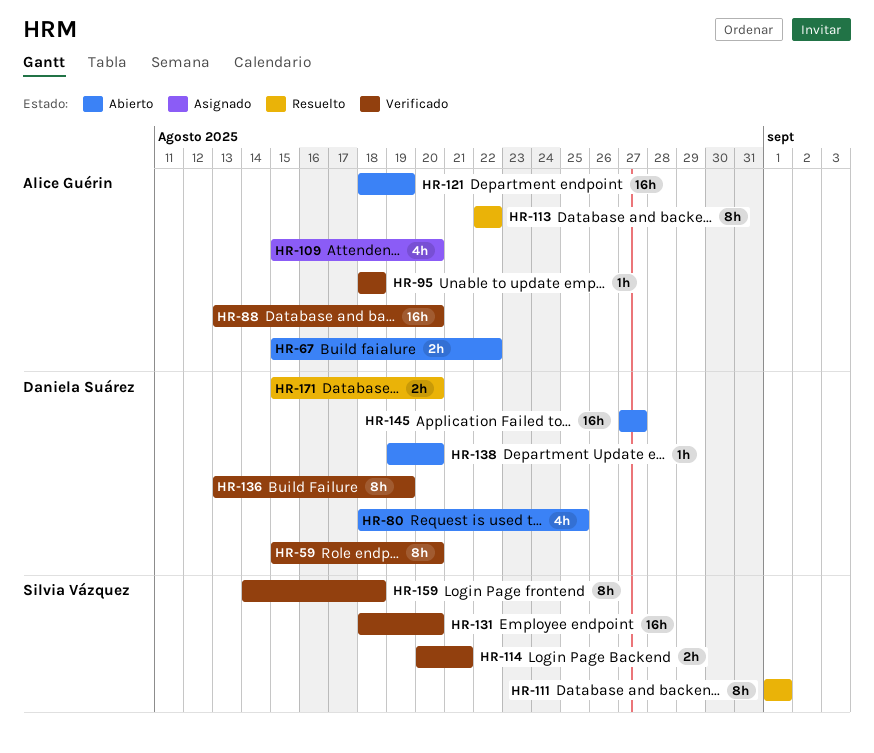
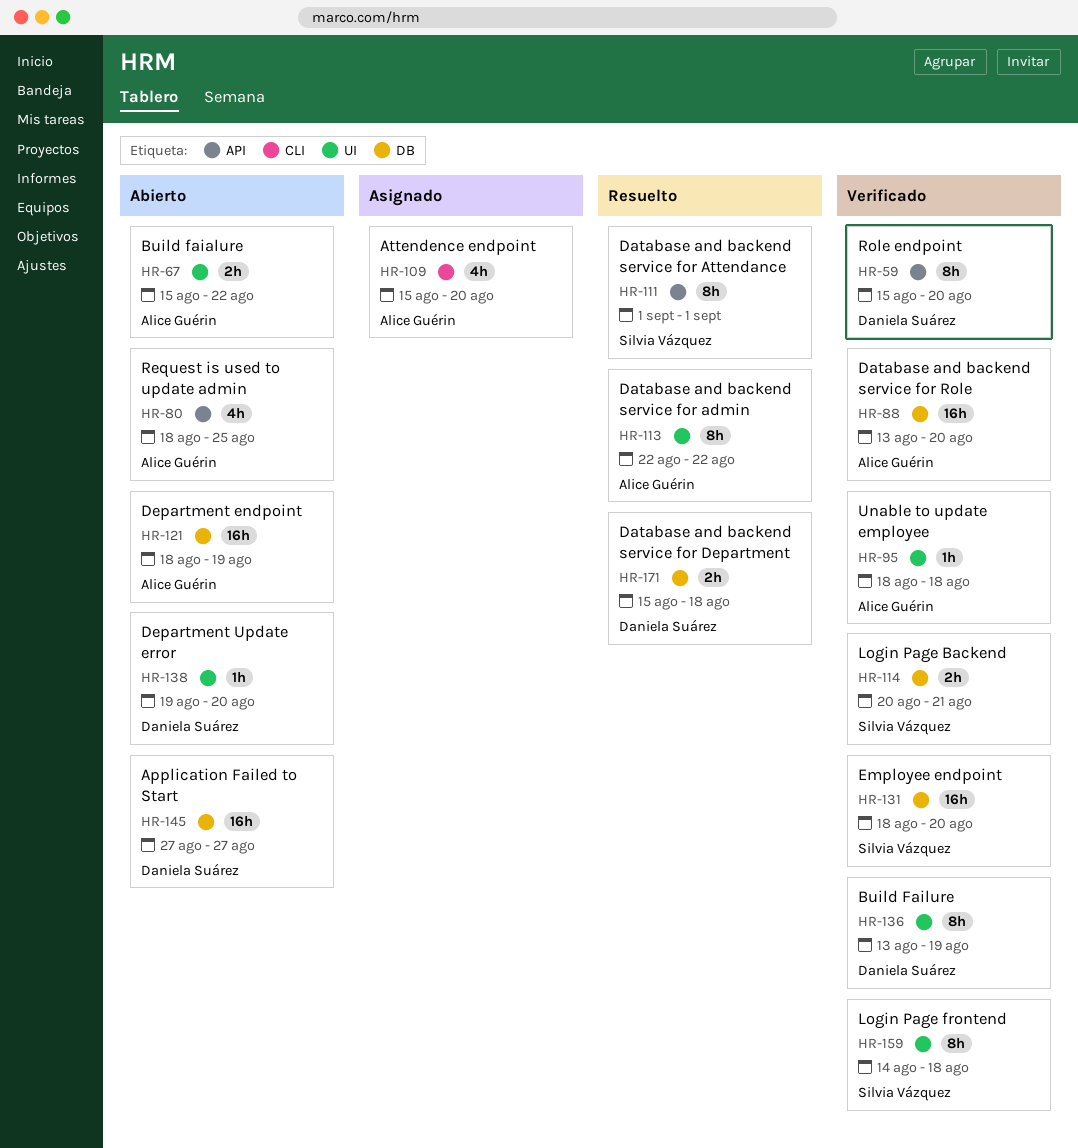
HR-80, owner: Daniela Suárez -> Alice Guérin
HR-171, due: Aug 20 -> Aug 18

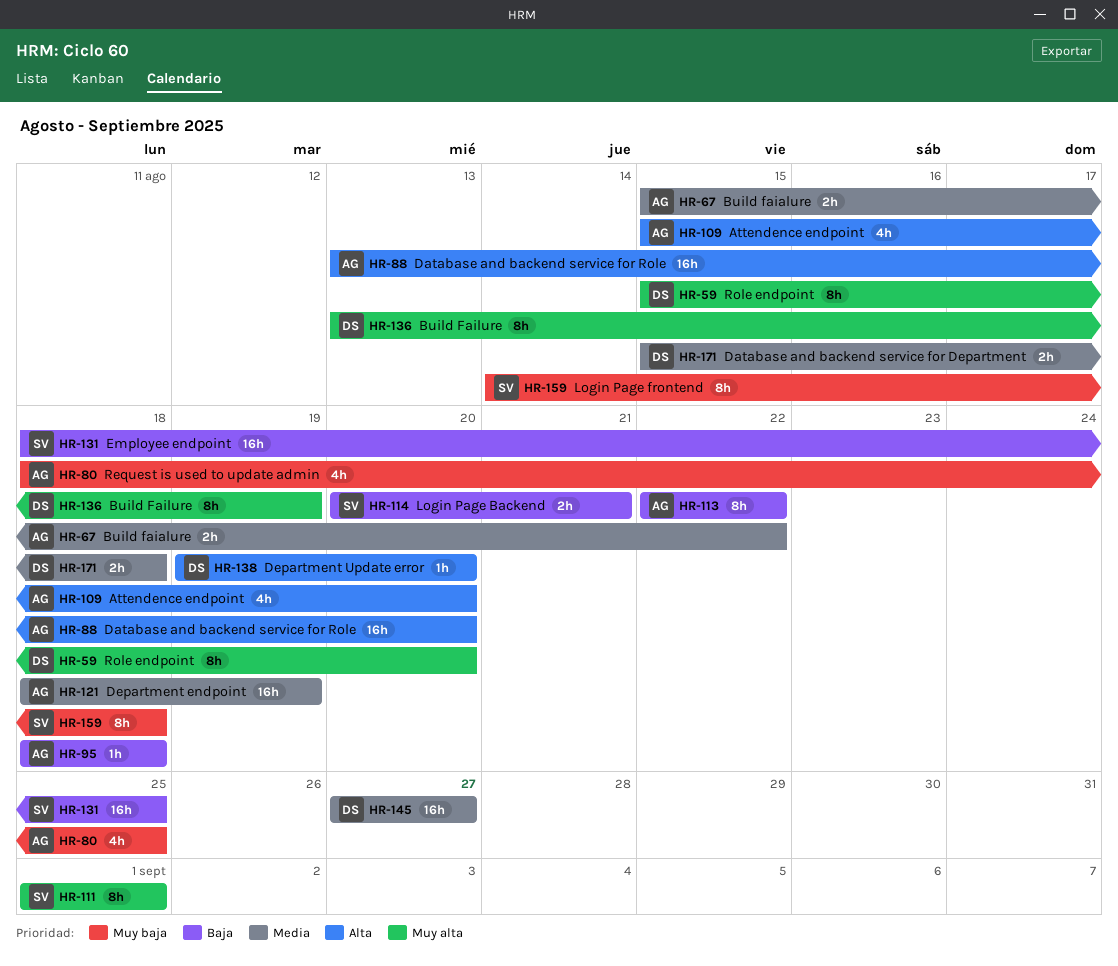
HR-131, due: Aug 20 -> Aug 25

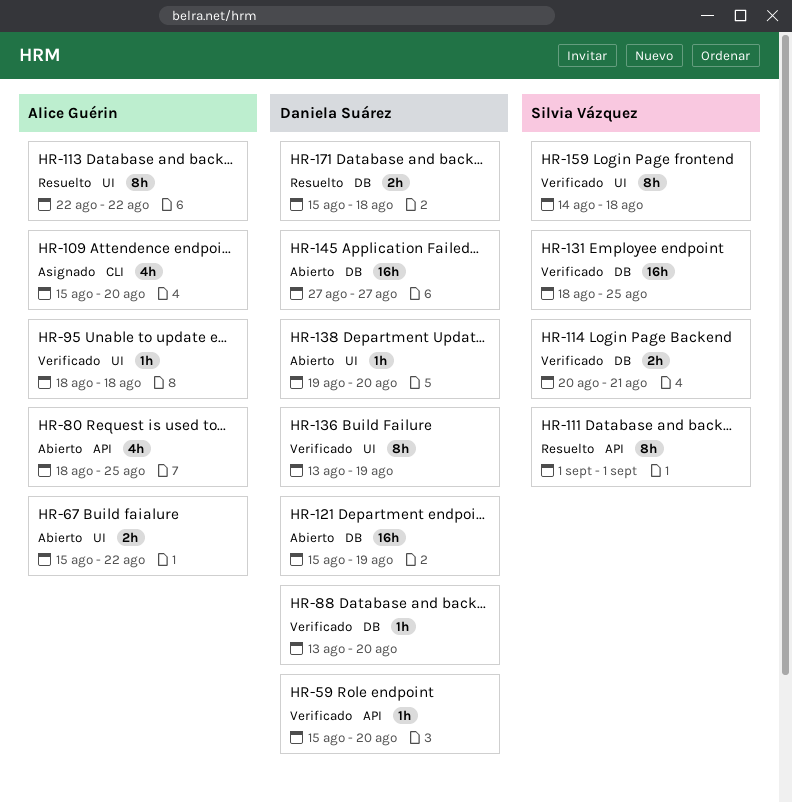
HR-59, estimate: 8h -> 1h
HR-88, owner: Alice Guérin -> Daniela Suárez
HR-88, estimate: 16h -> 1h
HR-121, owner: Alice Guérin -> Daniela Suárez
HR-121, start: Aug 18 -> Aug 15

